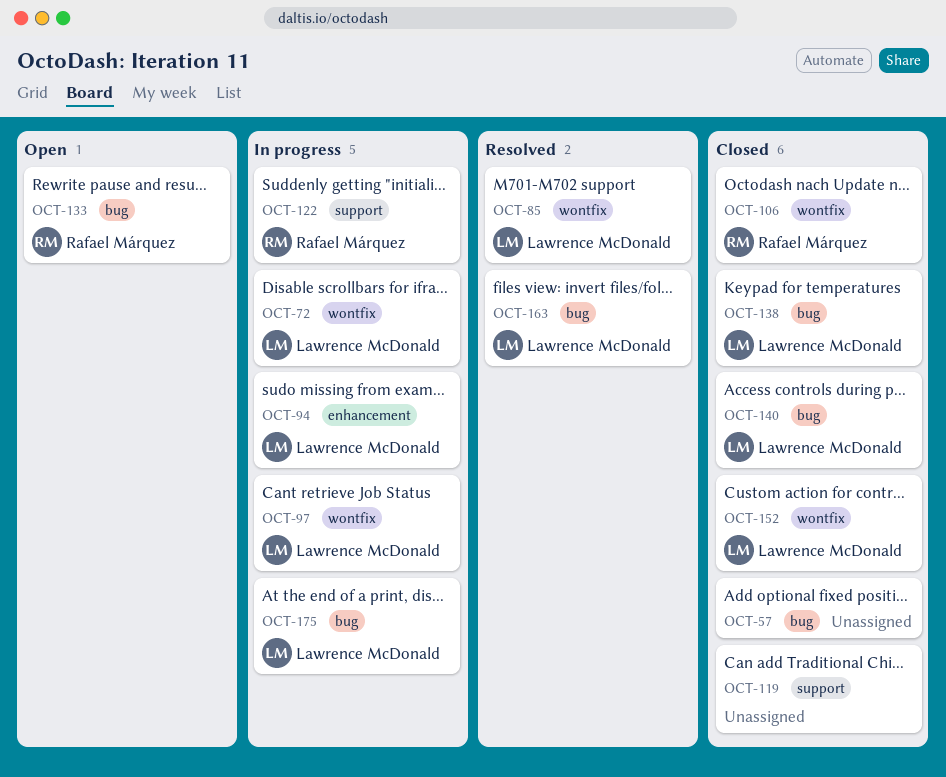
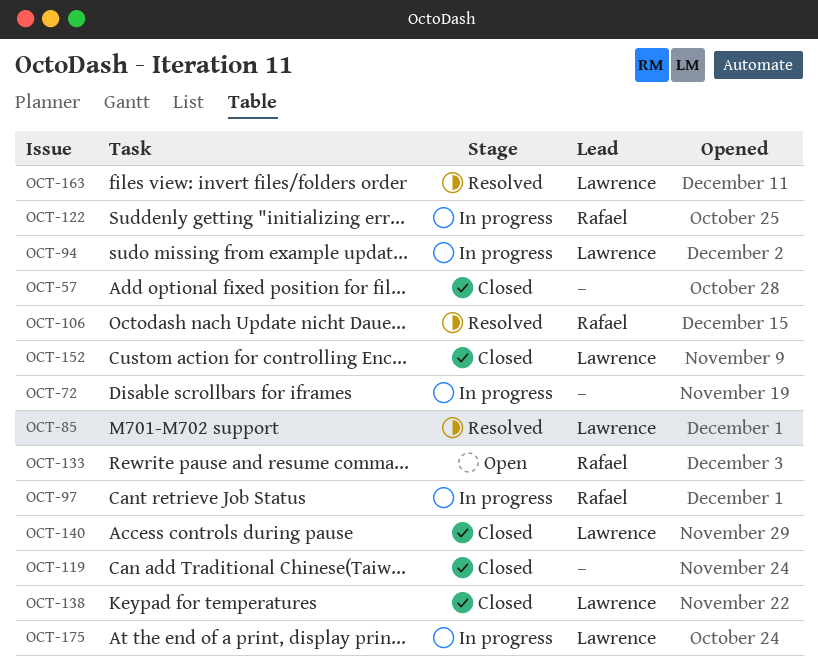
OCT-72, owner: Lawrence McDonald -> none
OCT-97, owner: Lawrence McDonald -> Rafael Márquez
OCT-106, status: Closed -> Resolved

